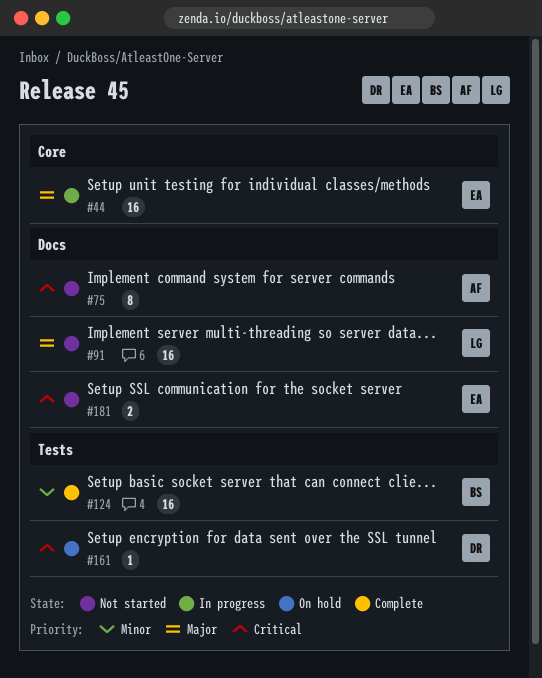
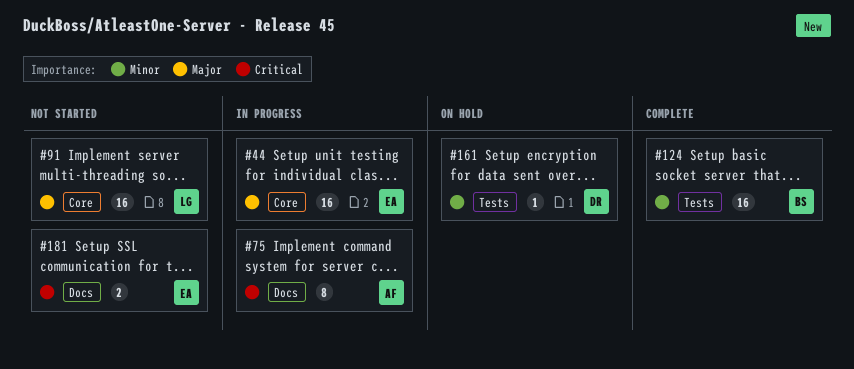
#75, status: Not started -> In progress
#91, label: Docs -> Core
#161, priority: Critical -> Minor

